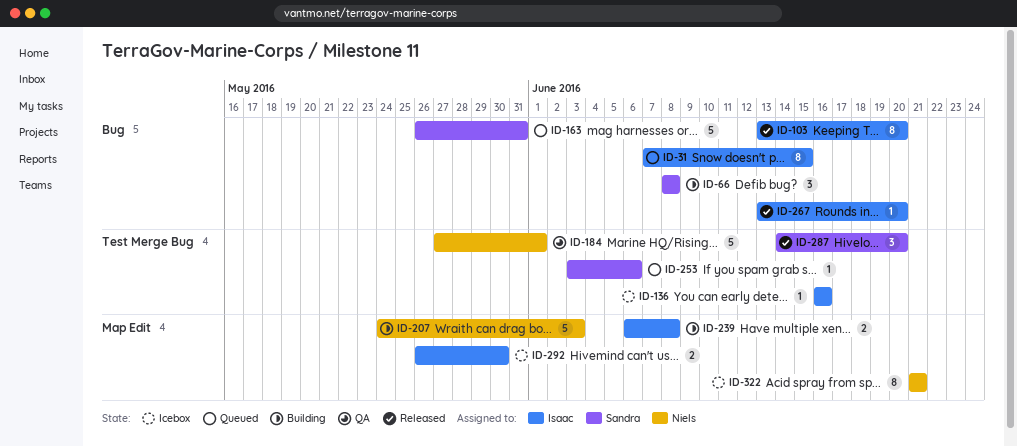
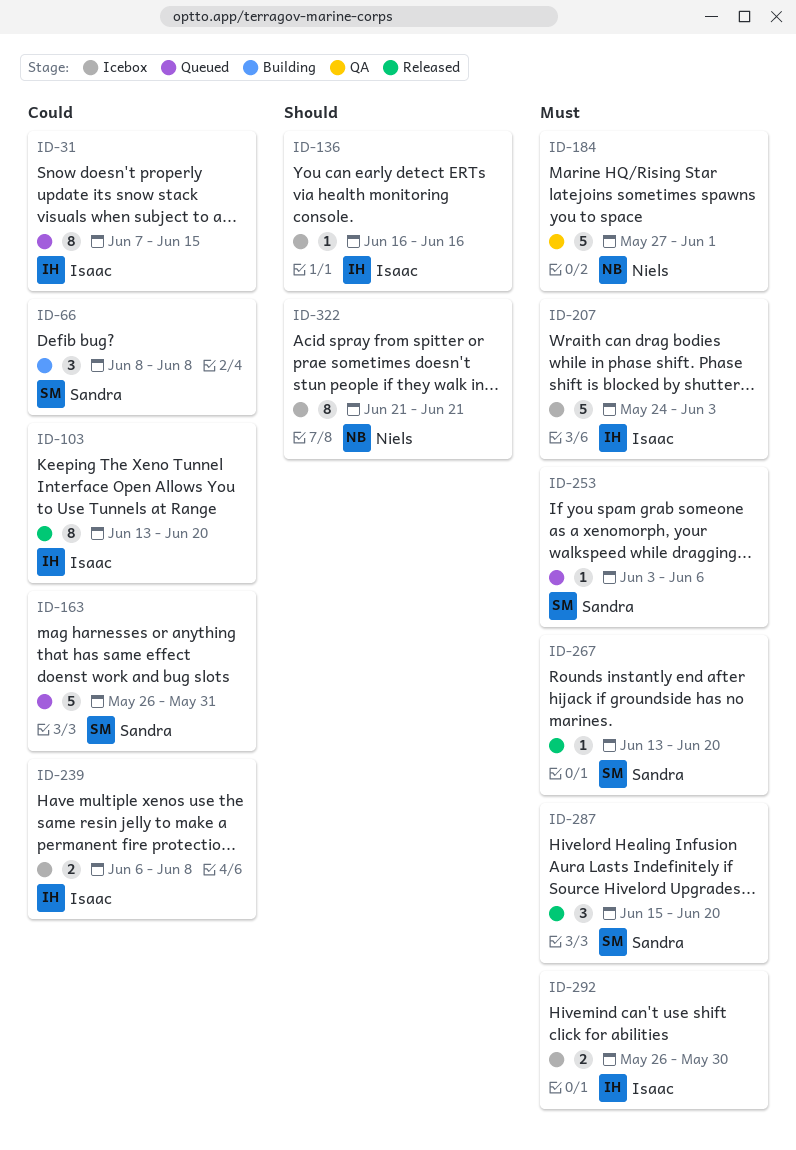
ID-207, status: Building -> Icebox
ID-207, owner: Niels -> Isaac
ID-239, status: Building -> Icebox
ID-267, owner: Isaac -> Sandra
ID-287, start: Jun 14 -> Jun 15

